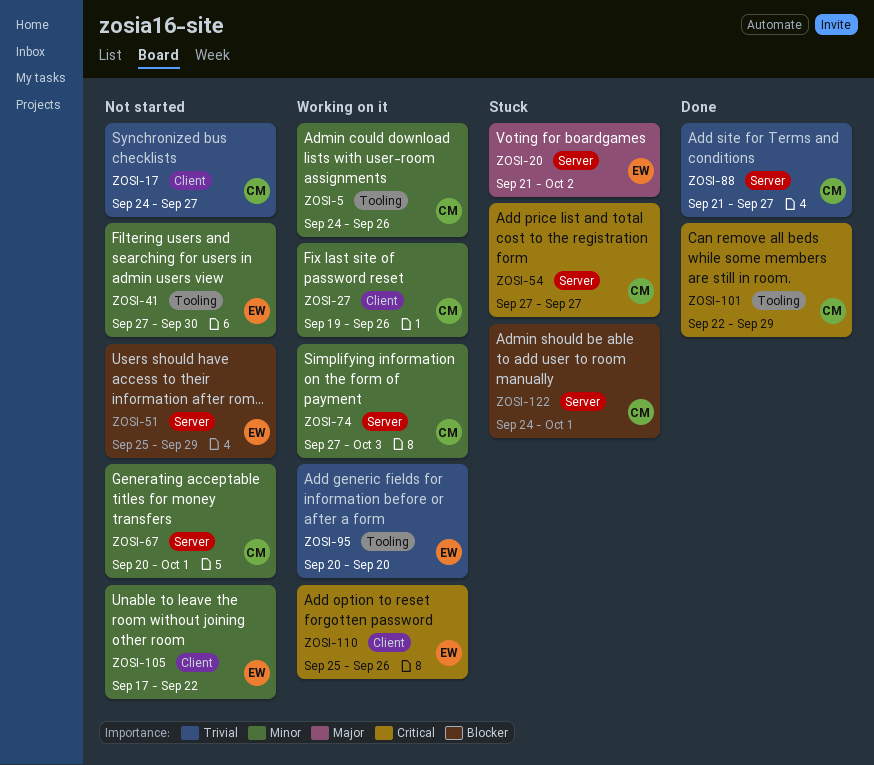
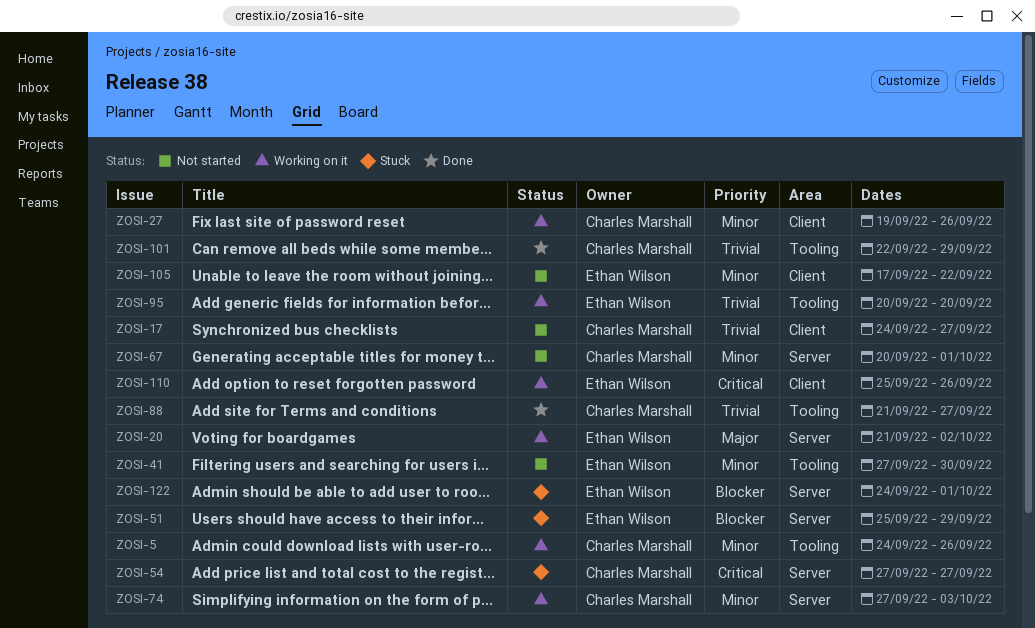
ZOSI-20, status: Stuck -> Working on it
ZOSI-51, status: Not started -> Stuck
ZOSI-88, label: Server -> Tooling
ZOSI-101, priority: Critical -> Trivial
ZOSI-122, owner: Charles Marshall -> Ethan Wilson

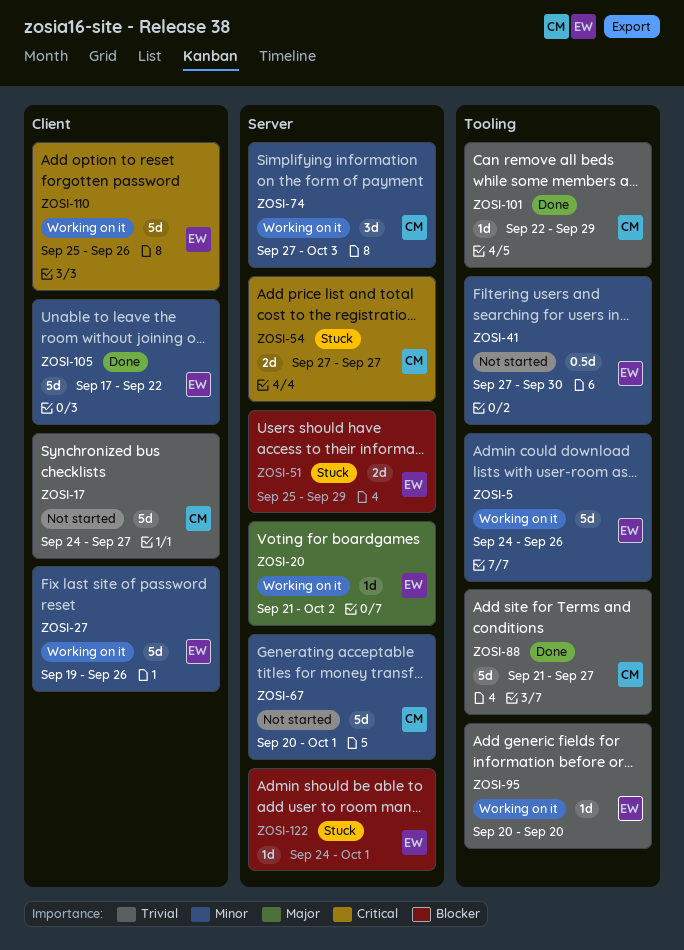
ZOSI-5, owner: Charles Marshall -> Ethan Wilson
ZOSI-27, owner: Charles Marshall -> Ethan Wilson
ZOSI-105, status: Not started -> Done

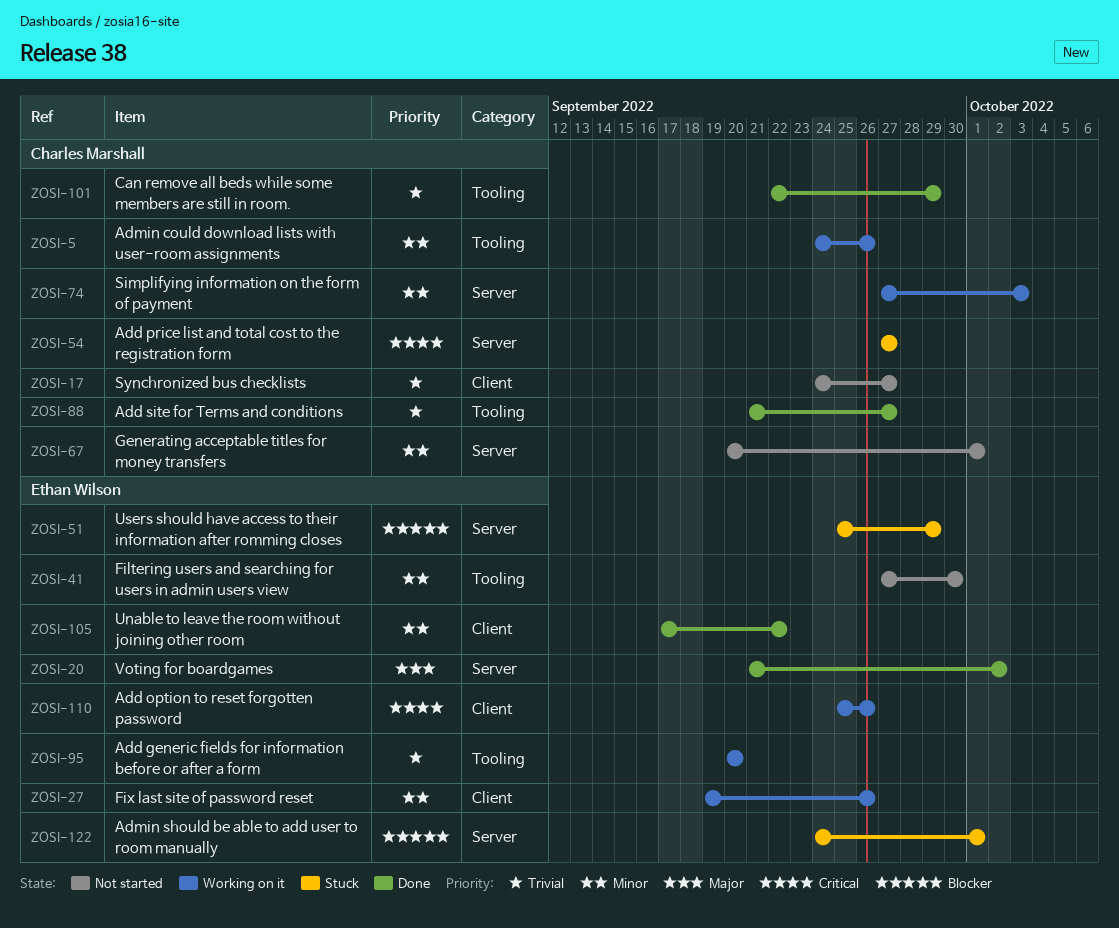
ZOSI-5, owner: Ethan Wilson -> Charles Marshall
ZOSI-20, status: Working on it -> Done

